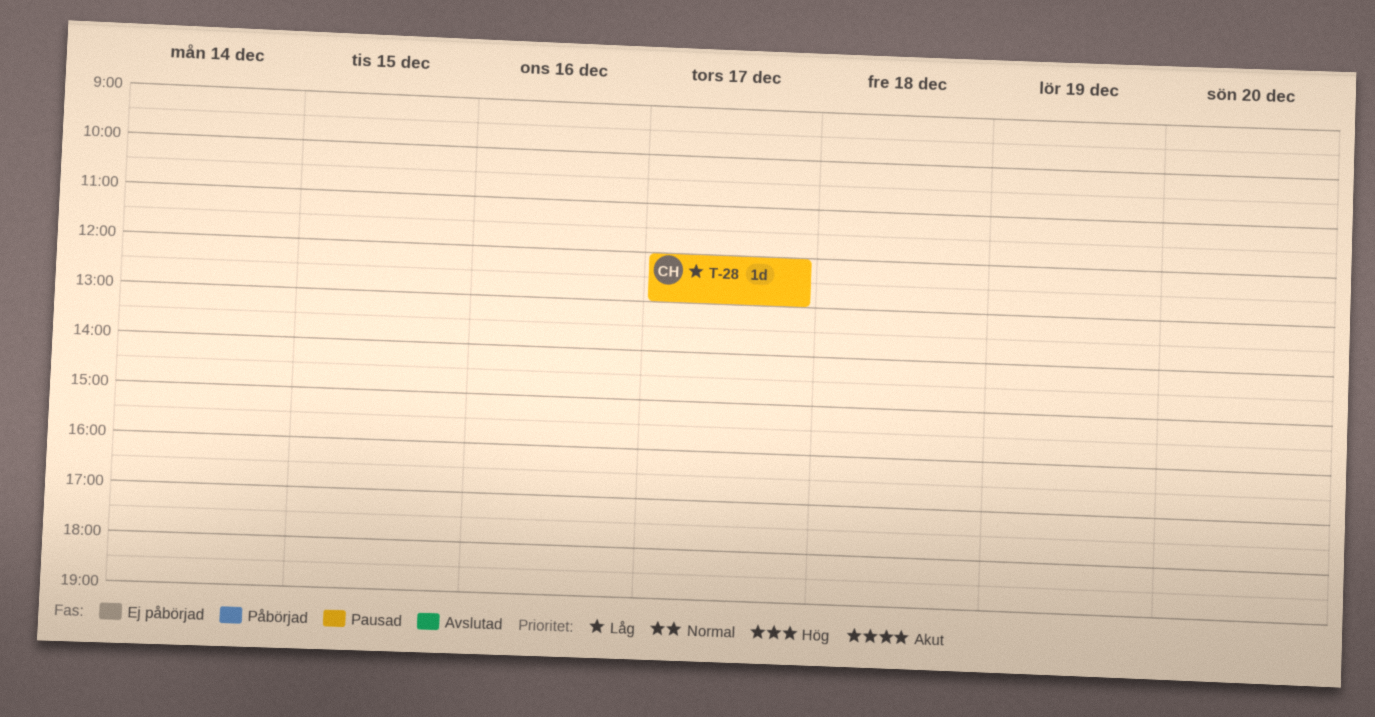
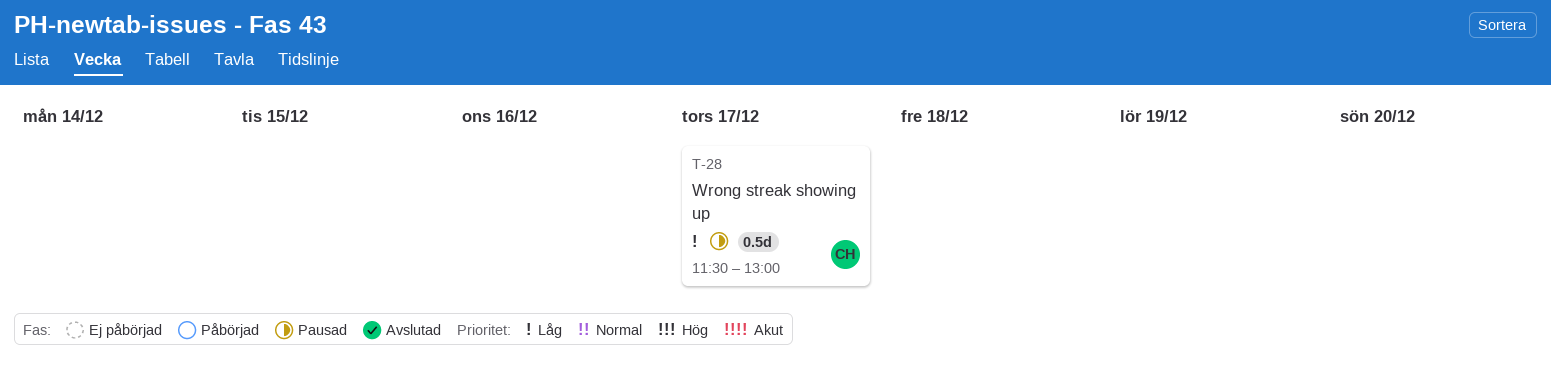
T-28, estimate: 1d -> 0.5d
T-28, begins: 12:00 -> 11:30

